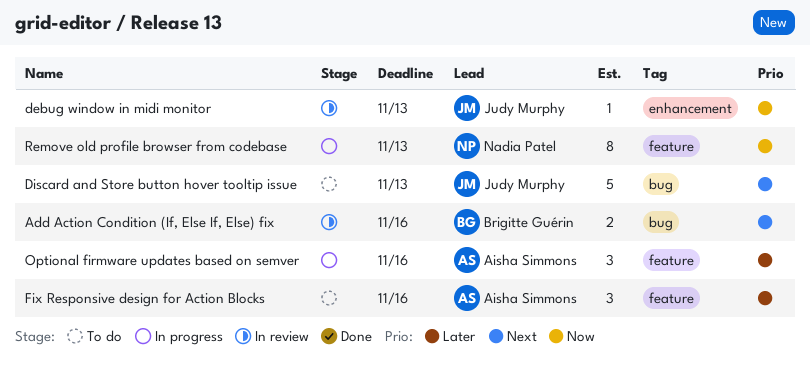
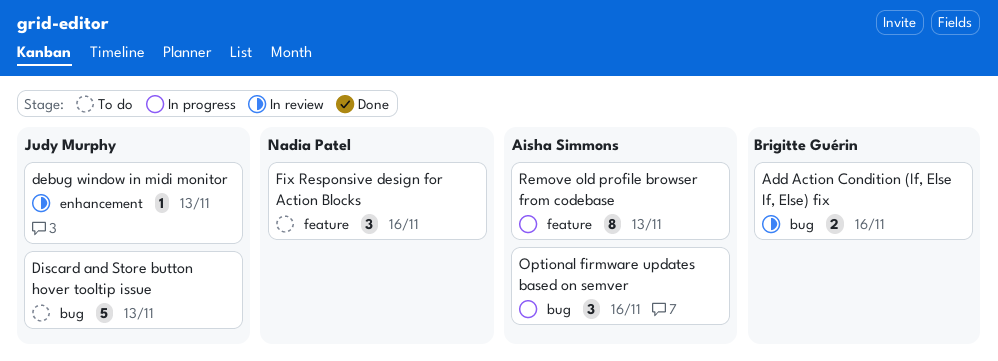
Fix Responsive design for Action Blocks, owner: Aisha Simmons -> Nadia Patel
Optional firmware updates based on semver, label: feature -> bug
Remove old profile browser from codebase, owner: Nadia Patel -> Aisha Simmons

